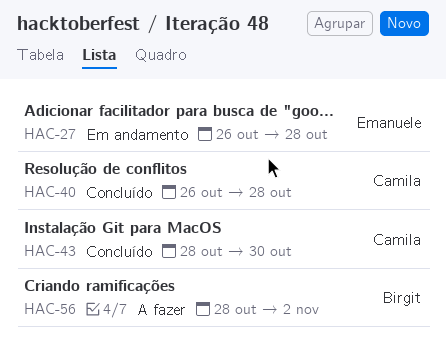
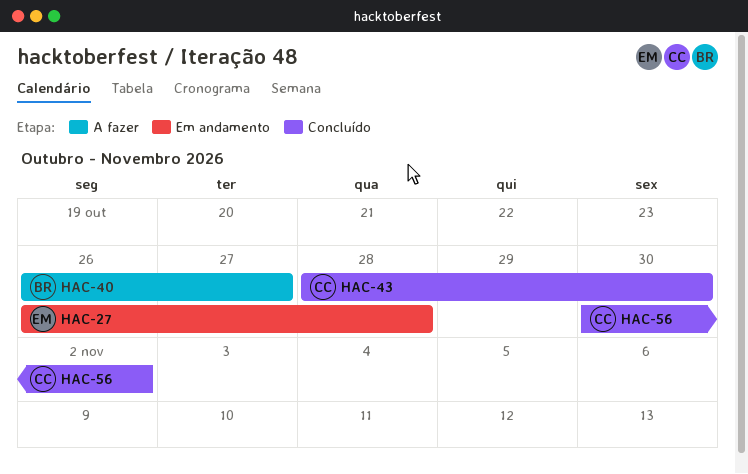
HAC-40, status: Concluído -> A fazer
HAC-40, owner: Camila -> Birgit
HAC-40, due: Oct 28 -> Oct 27
HAC-56, status: A fazer -> Concluído
HAC-56, owner: Birgit -> Camila
HAC-56, start: Oct 28 -> Oct 30

